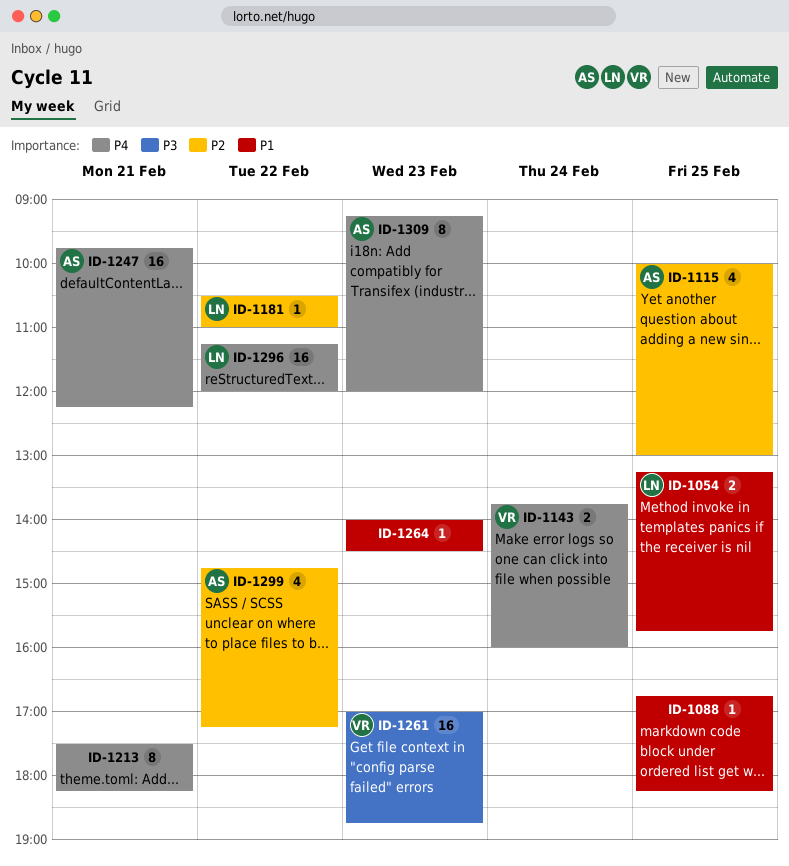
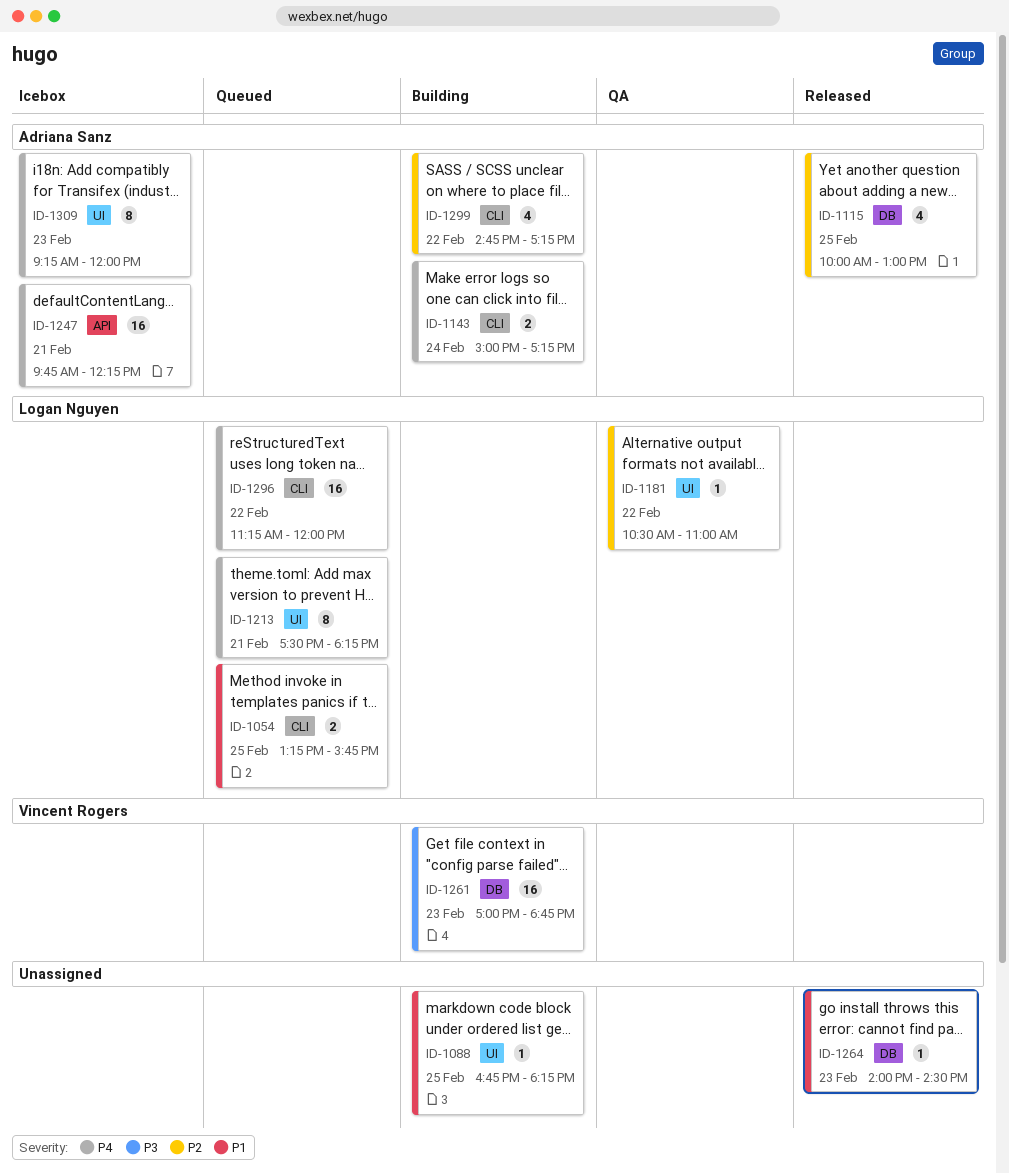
ID-1143, owner: Vincent Rogers -> Adriana Sanz
ID-1143, begins: 13:45 -> 15:00
ID-1143, ends: 16:00 -> 17:15
ID-1213, owner: none -> Logan Nguyen

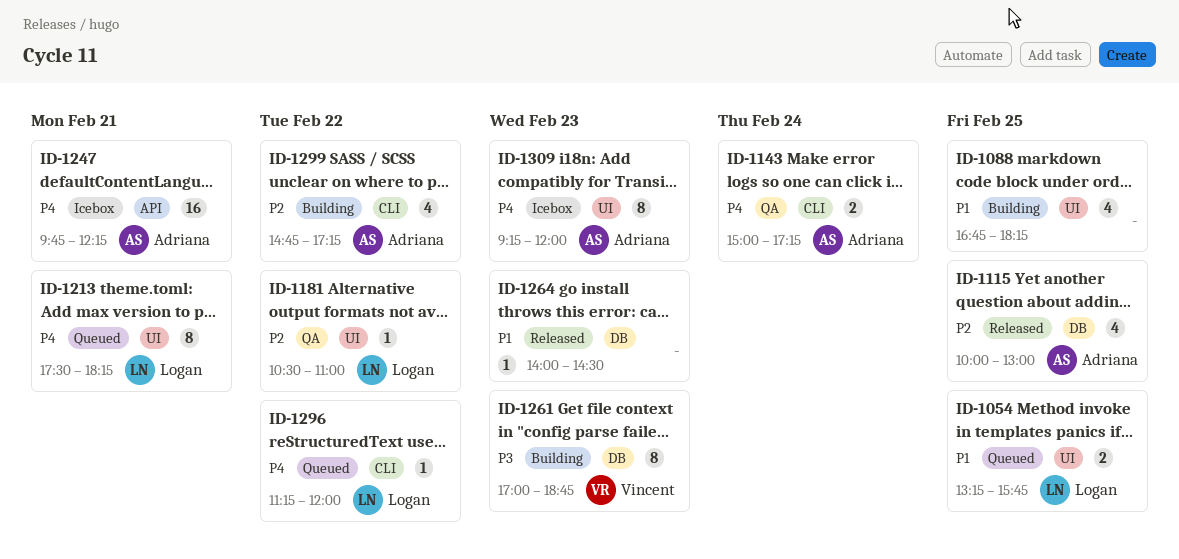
ID-1054, label: CLI -> UI
ID-1088, estimate: 1 -> 4
ID-1143, status: Building -> QA
ID-1261, estimate: 16 -> 8
ID-1296, estimate: 16 -> 1

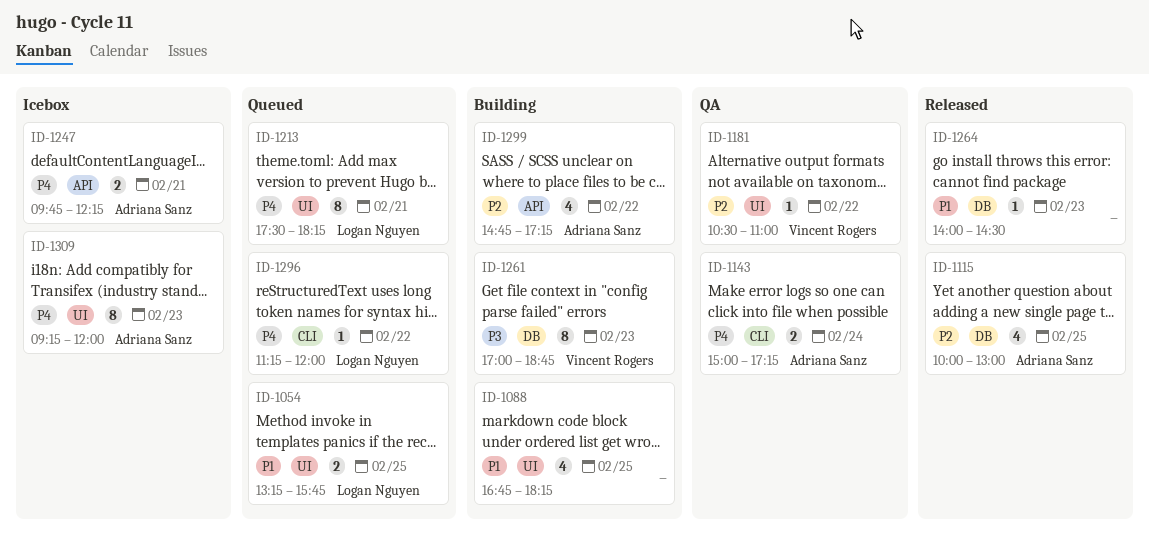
ID-1181, owner: Logan Nguyen -> Vincent Rogers
ID-1247, estimate: 16 -> 2
ID-1299, label: CLI -> API

